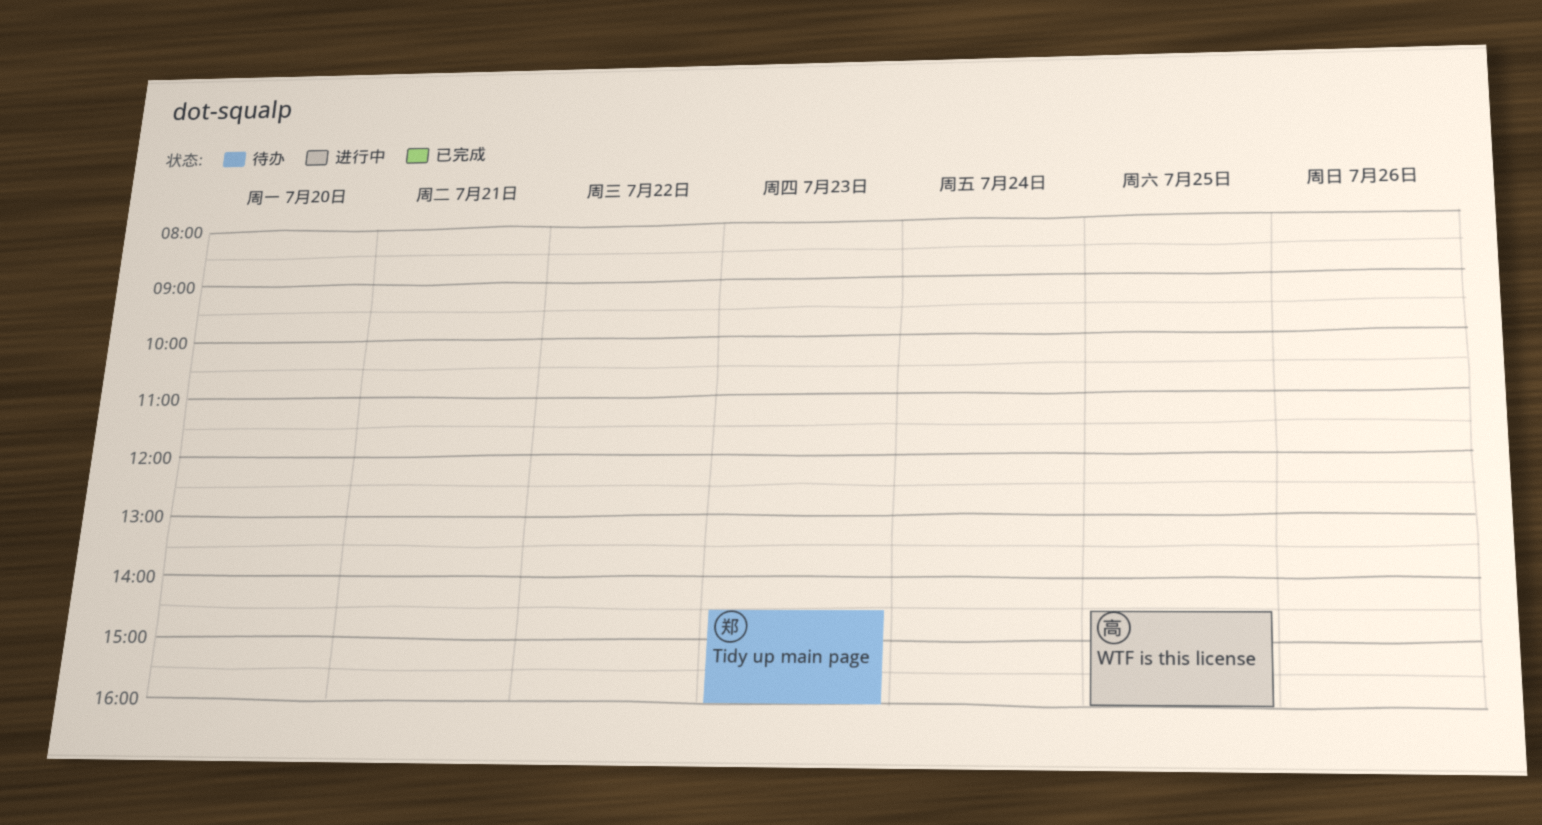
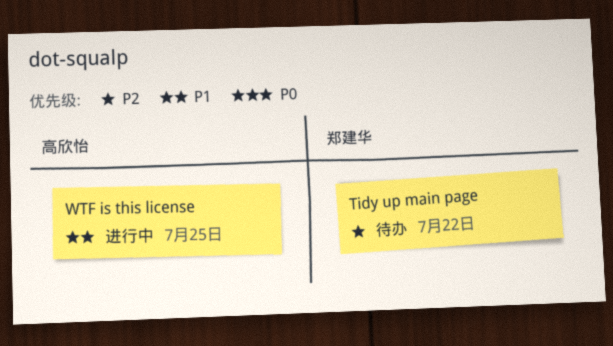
Tidy up main page, day: Jul 23 -> Jul 22

